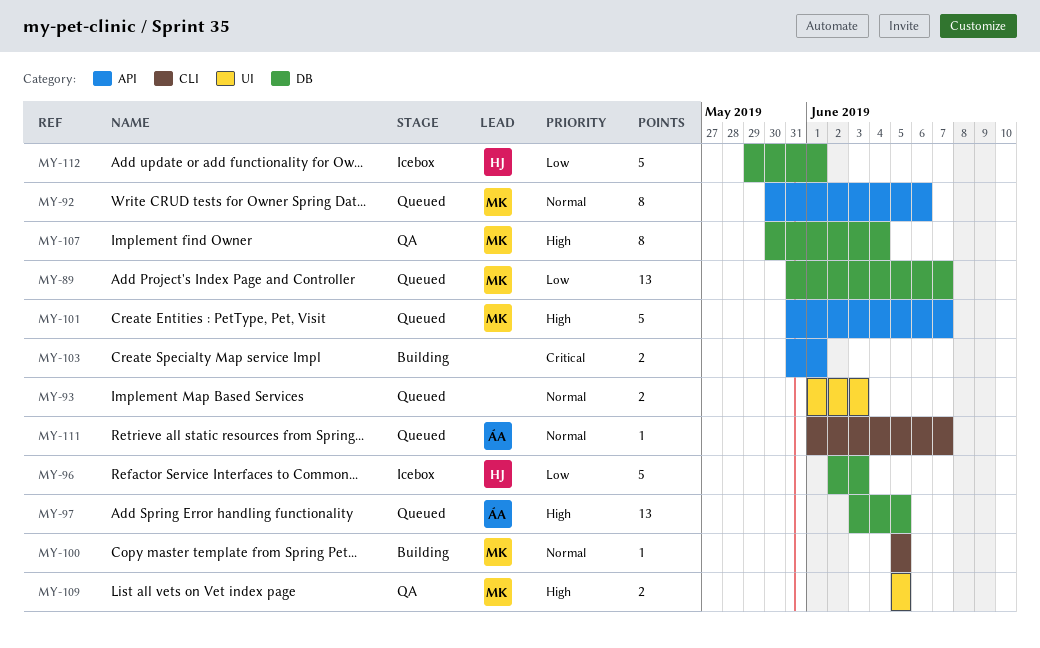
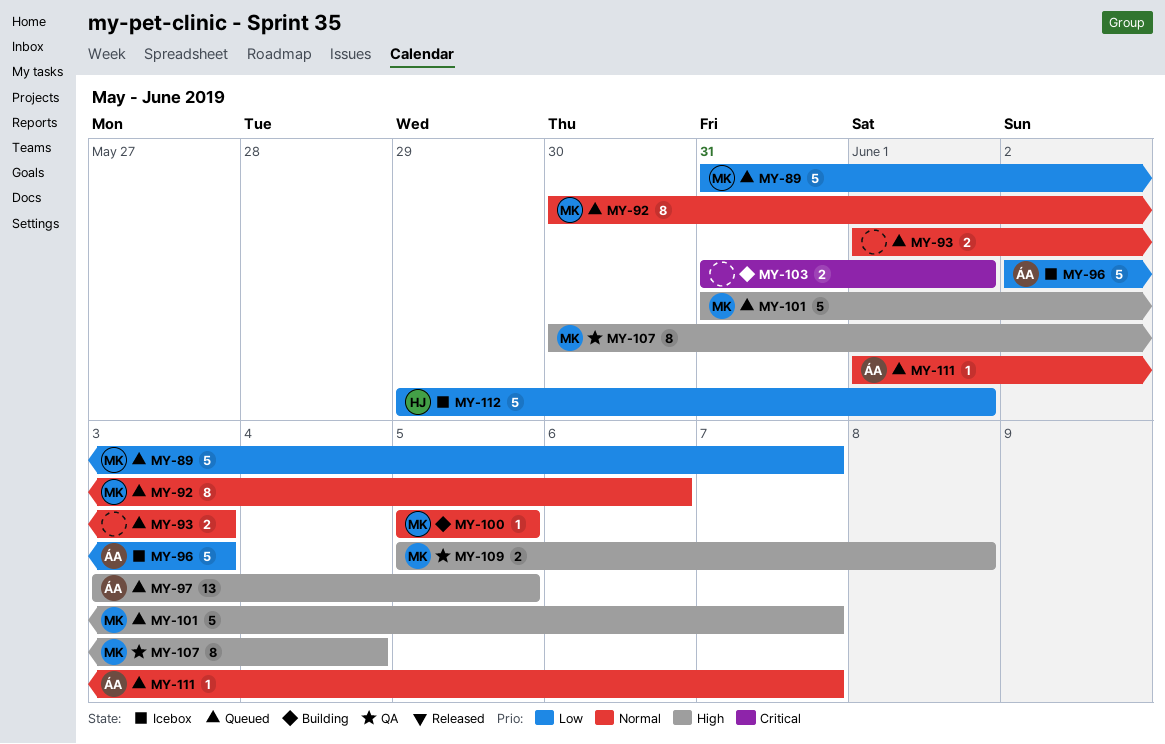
MY-89, estimate: 13 -> 5
MY-96, owner: HJ -> ÁA
MY-109, due: Jun 5 -> Jun 8

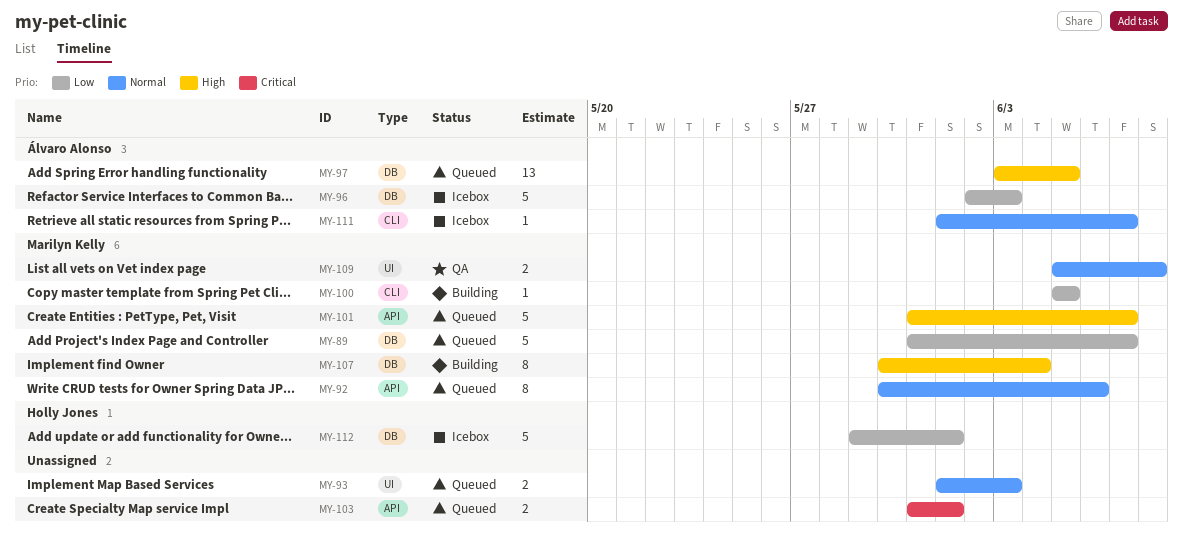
MY-100, priority: Normal -> Low
MY-103, status: Building -> Queued
MY-107, status: QA -> Building
MY-109, priority: High -> Normal
MY-111, status: Queued -> Icebox

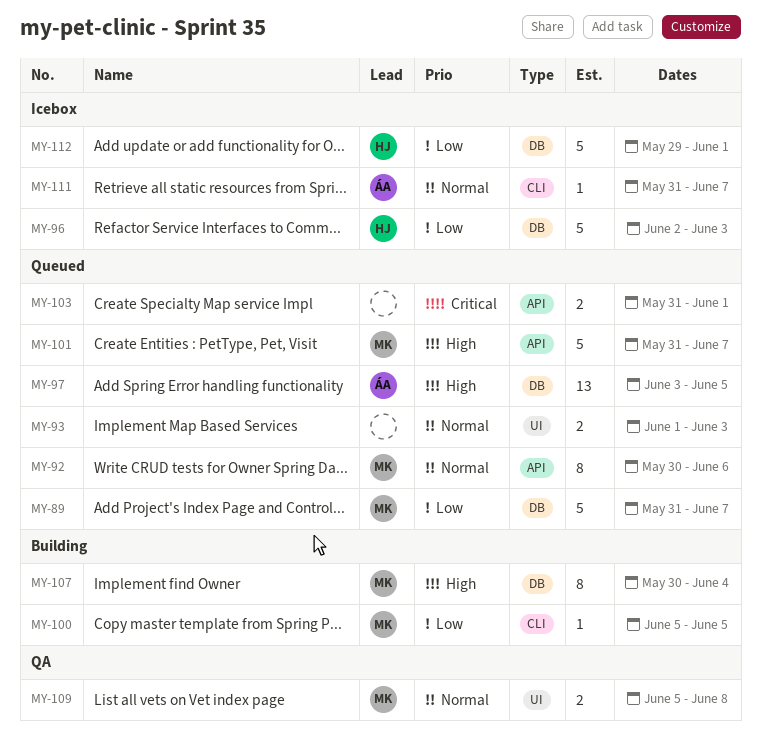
MY-96, owner: Álvaro Alonso -> Holly Jones
MY-111, start: Jun 1 -> May 31

